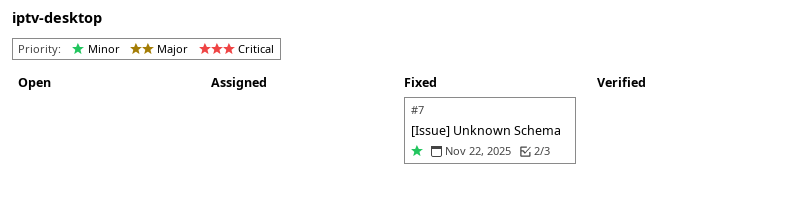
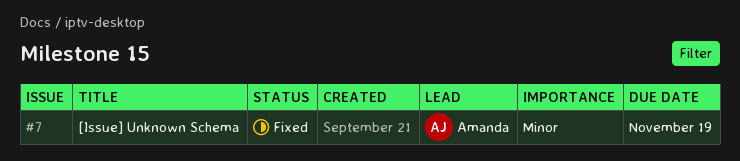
#7, due: Nov 22 -> Nov 19

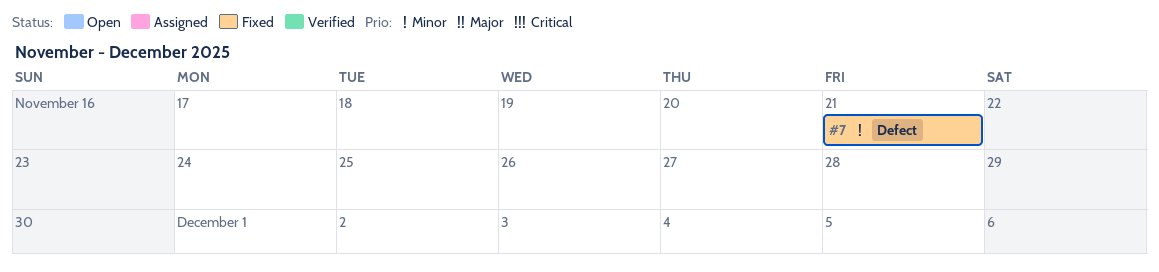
#7, due: Nov 19 -> Nov 21

